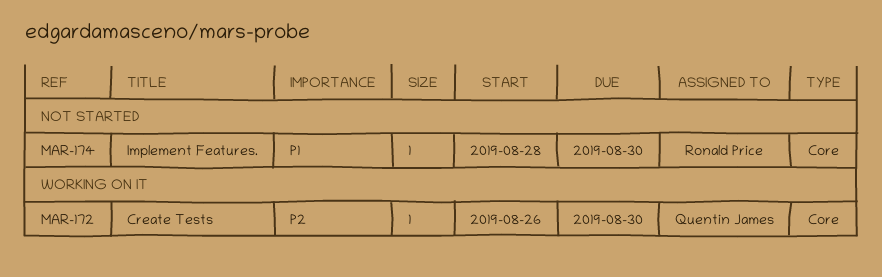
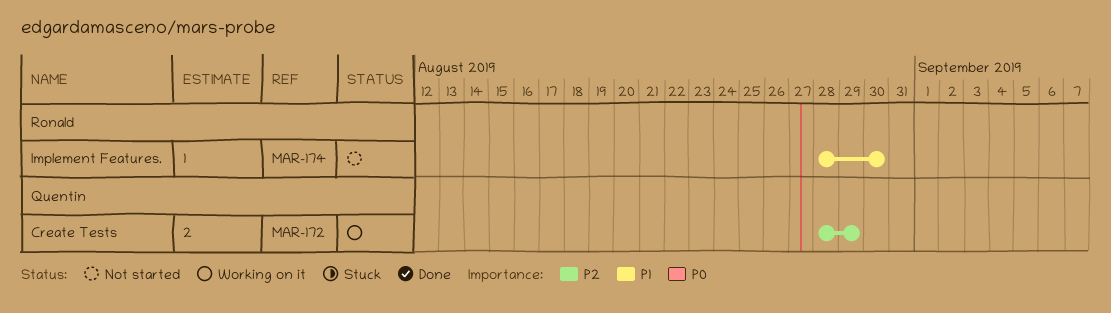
MAR-172, estimate: 1 -> 2
MAR-172, start: Aug 26 -> Aug 28
MAR-172, due: Aug 30 -> Aug 29

